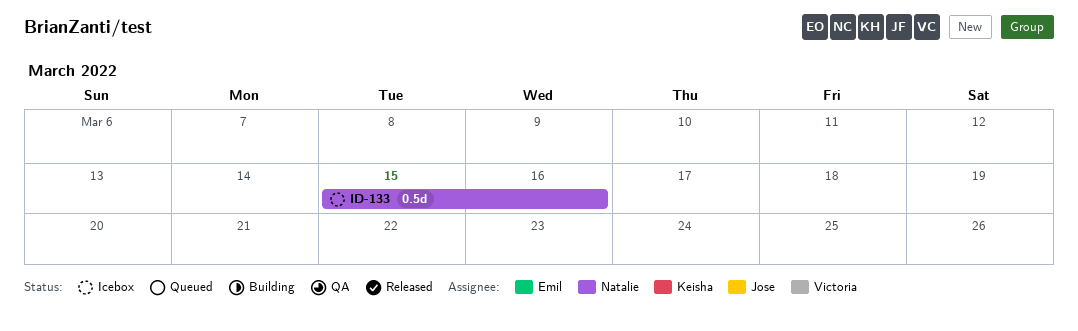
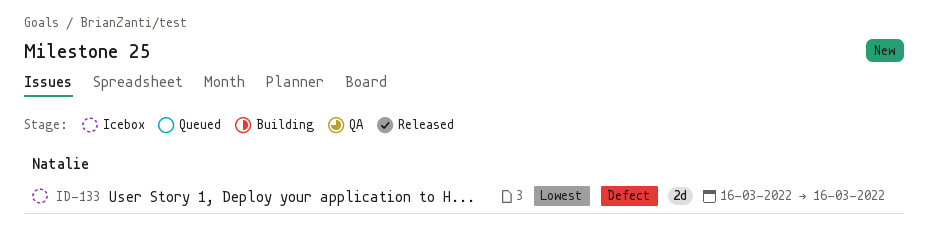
ID-133, estimate: 0.5d -> 2d
ID-133, start: Mar 15 -> Mar 16

